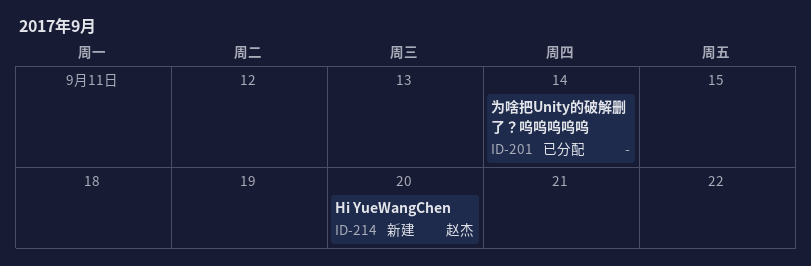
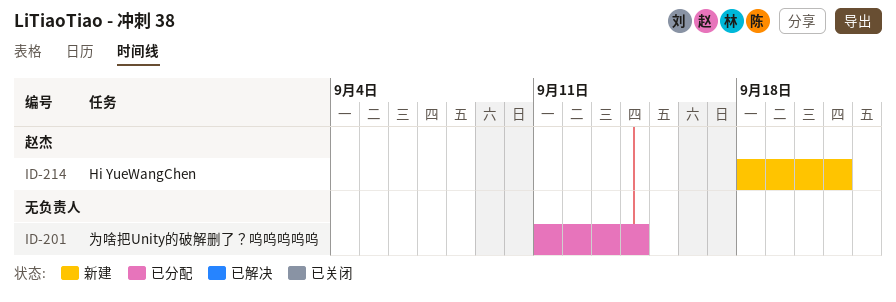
ID-214, due: Sep 20 -> Sep 21

